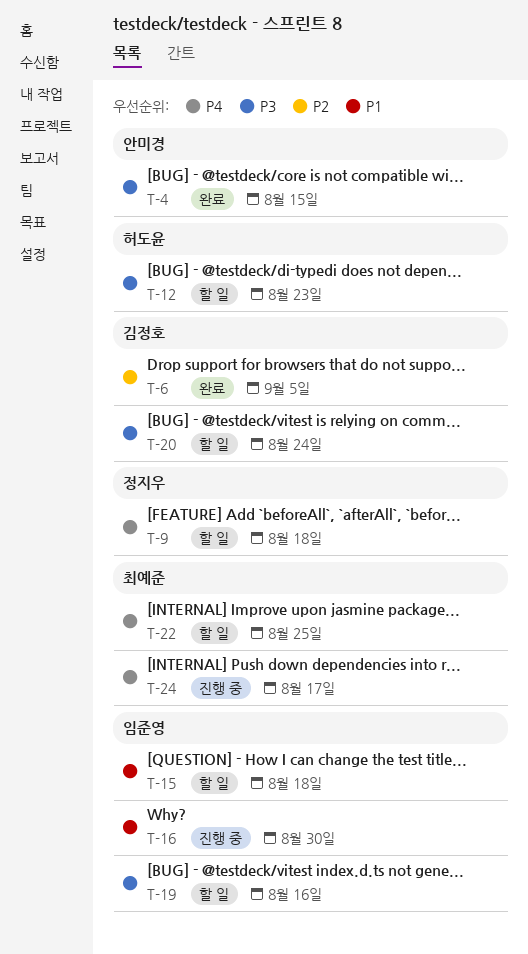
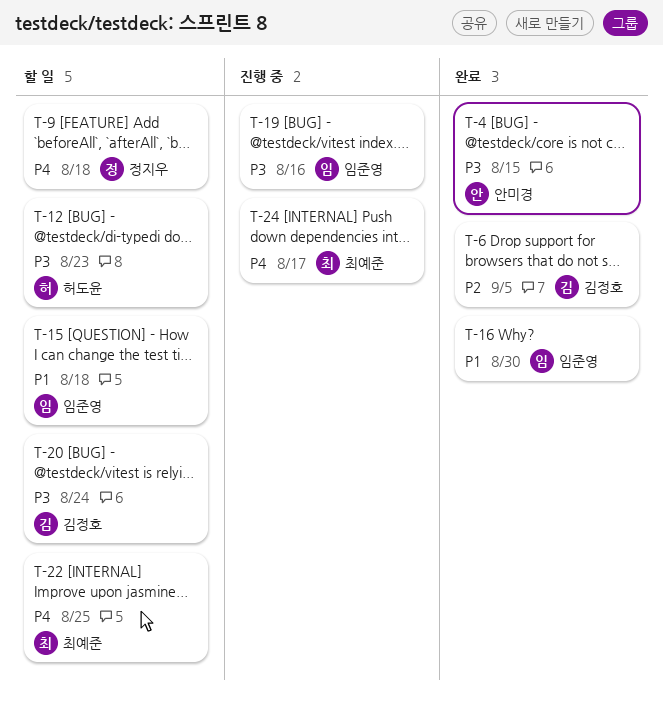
T-16, status: 진행 중 -> 완료
T-19, status: 할 일 -> 진행 중

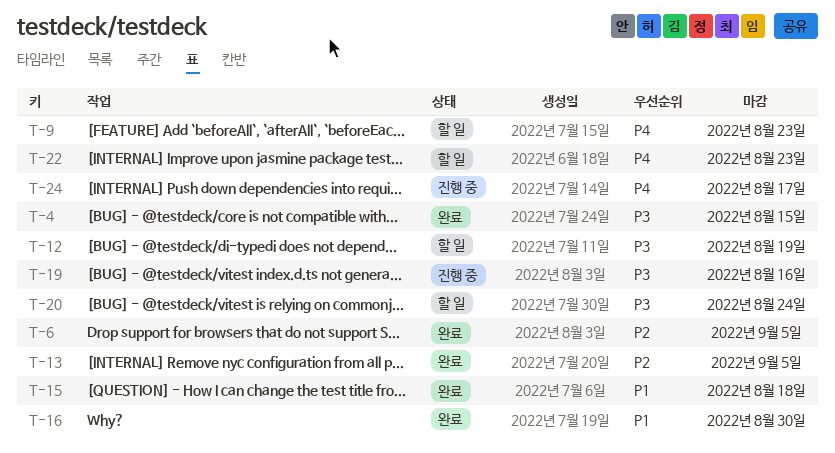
T-9, due: Aug 18 -> Aug 23
T-12, due: Aug 23 -> Aug 19
T-13: none -> present
T-15, status: 할 일 -> 완료
T-22, due: Aug 25 -> Aug 23

